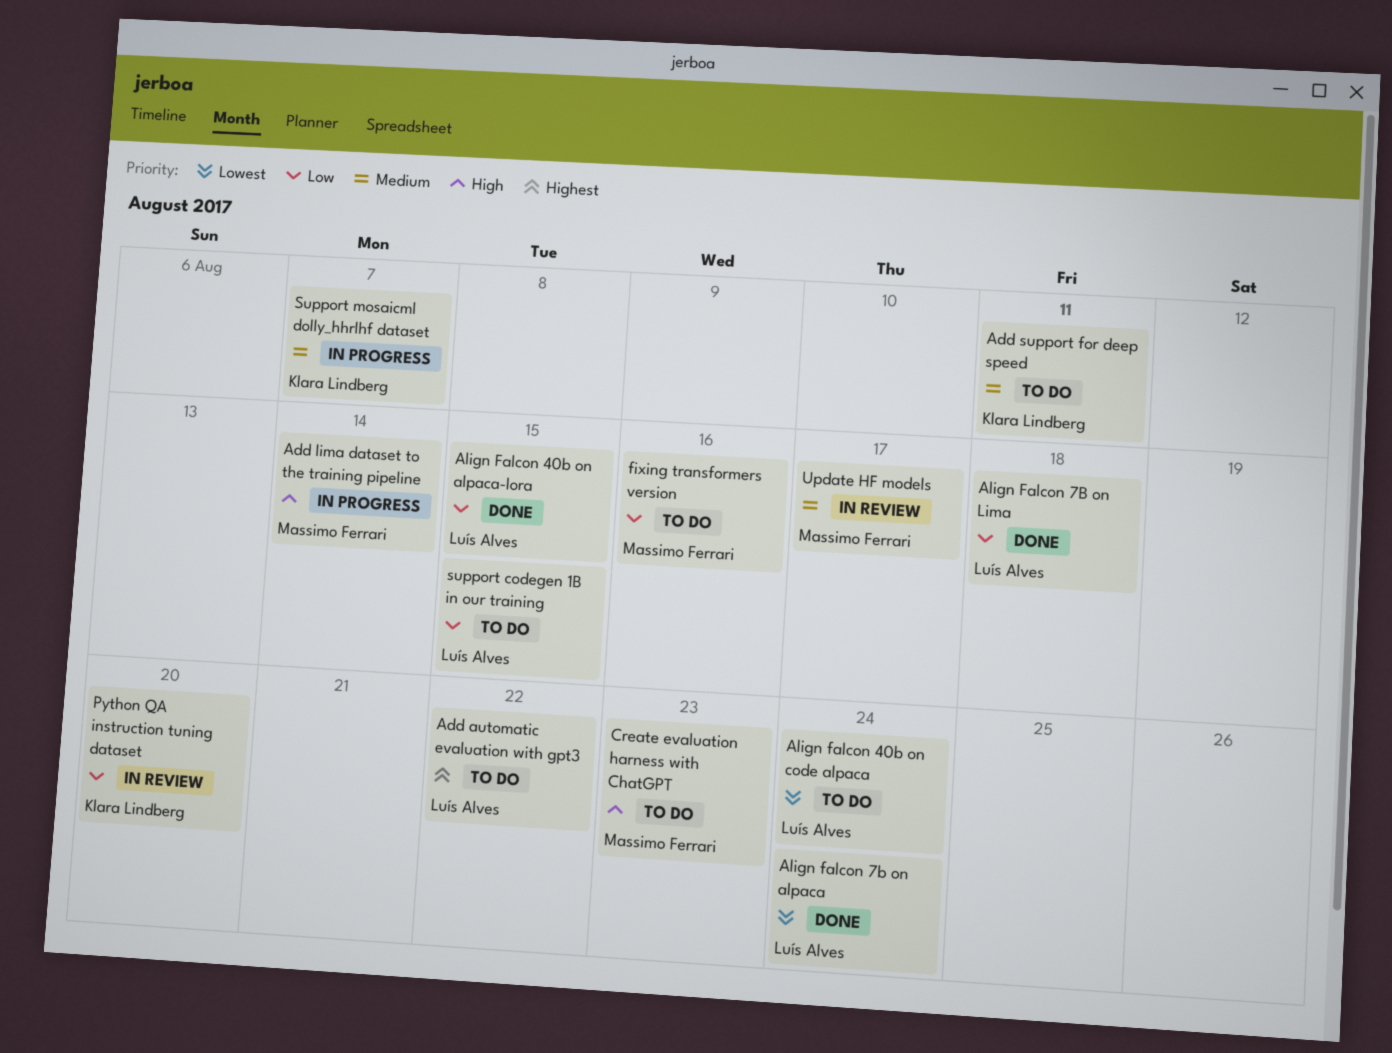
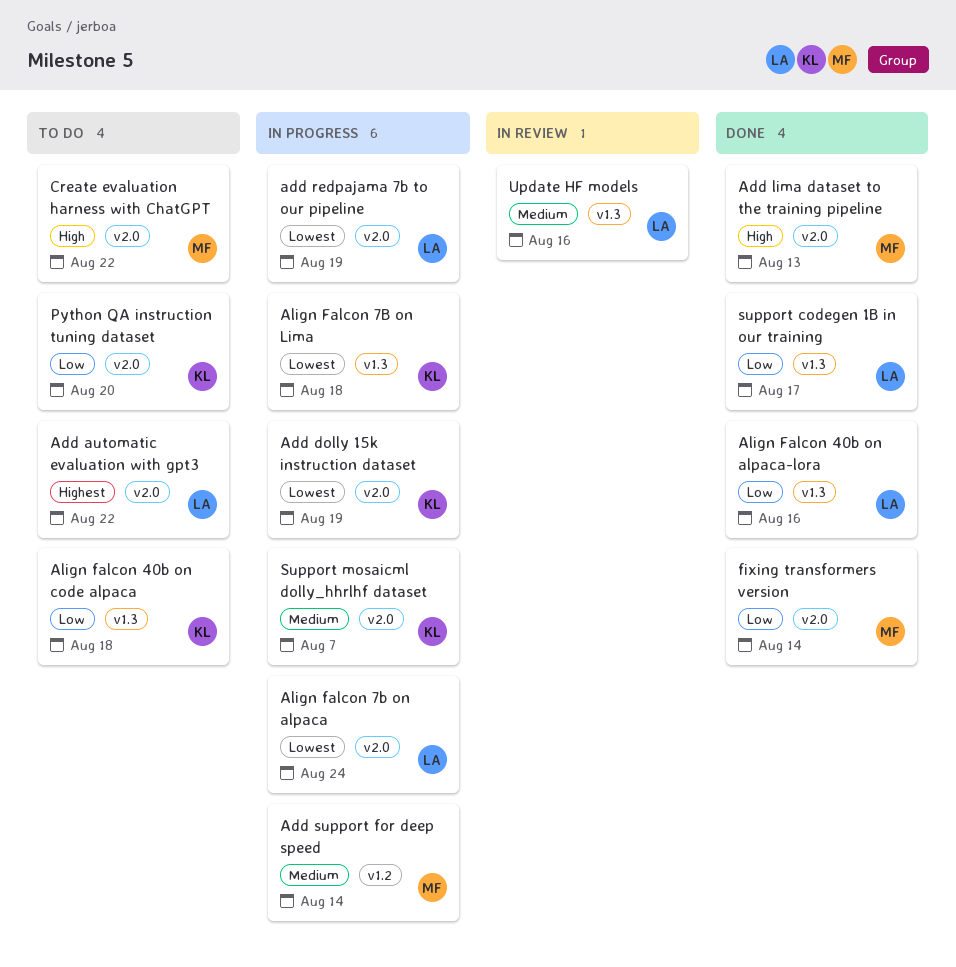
Add dolly 15k instruction dataset: none -> present
Add lima dataset to the training pipeline, status: In progress -> Done
Add lima dataset to the training pipeline, due: Aug 14 -> Aug 13
add redpajama 7b to our pipeline: none -> present
Add support for deep speed, status: To do -> In progress
Add support for deep speed, owner: Klara Lindberg -> Massimo Ferrari
Add support for deep speed, due: Aug 11 -> Aug 14
Align Falcon 40b on alpaca-lora, due: Aug 15 -> Aug 16
Align falcon 40b on code alpaca, owner: Luís Alves -> Klara Lindberg
Align falcon 40b on code alpaca, priority: Lowest -> Low
Align falcon 40b on code alpaca, due: Aug 24 -> Aug 18
Align falcon 7b on alpaca, status: Done -> In progress
Align Falcon 7B on Lima, status: Done -> In progress
Align Falcon 7B on Lima, owner: Luís Alves -> Klara Lindberg
Align Falcon 7B on Lima, priority: Low -> Lowest
Create evaluation harness with ChatGPT, due: Aug 23 -> Aug 22
fixing transformers version, status: To do -> Done
fixing transformers version, due: Aug 16 -> Aug 14
Python QA instruction tuning dataset, status: In review -> To do
support codegen 1B in our training, status: To do -> Done
support codegen 1B in our training, due: Aug 15 -> Aug 17
Update HF models, owner: Massimo Ferrari -> Luís Alves
Update HF models, due: Aug 17 -> Aug 16

